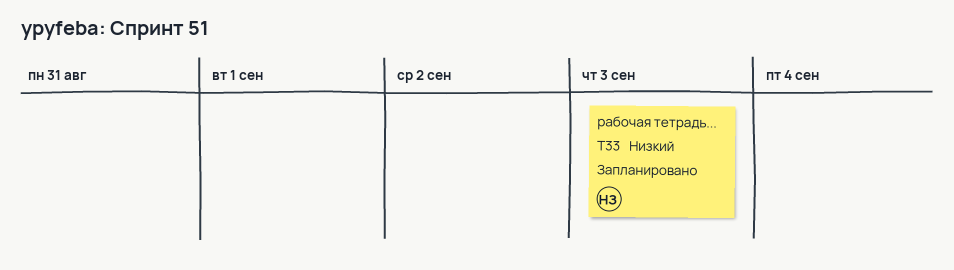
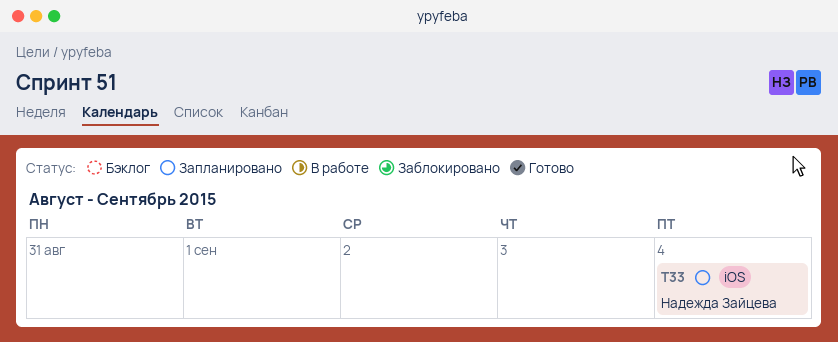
T33, due: Sep 3 -> Sep 4

